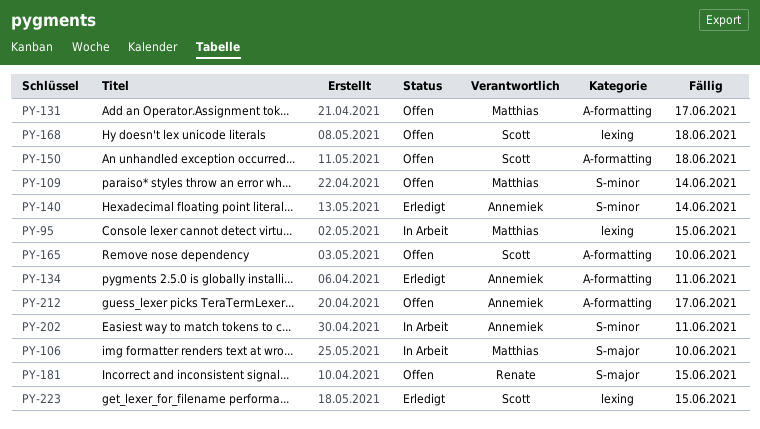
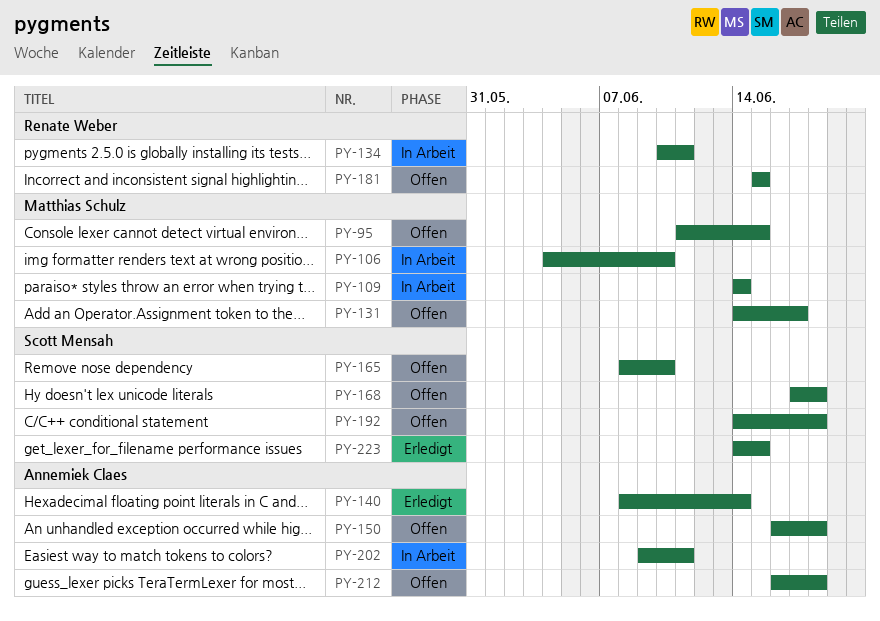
PY-95, status: In Arbeit -> Offen
PY-109, status: Offen -> In Arbeit
PY-134, status: Erledigt -> In Arbeit
PY-134, owner: Annemiek Claes -> Renate Weber
PY-150, owner: Scott Mensah -> Annemiek Claes
PY-192: none -> present
PY-212, due: Jun 17 -> Jun 18

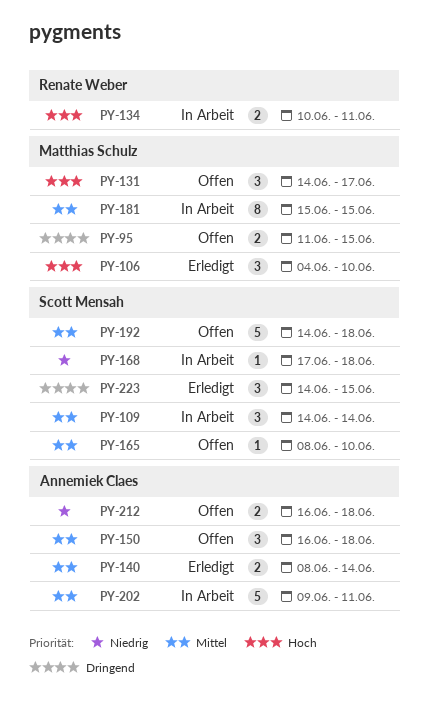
PY-106, status: In Arbeit -> Erledigt
PY-109, owner: Matthias Schulz -> Scott Mensah
PY-168, status: Offen -> In Arbeit
PY-181, status: Offen -> In Arbeit
PY-181, owner: Renate Weber -> Matthias Schulz

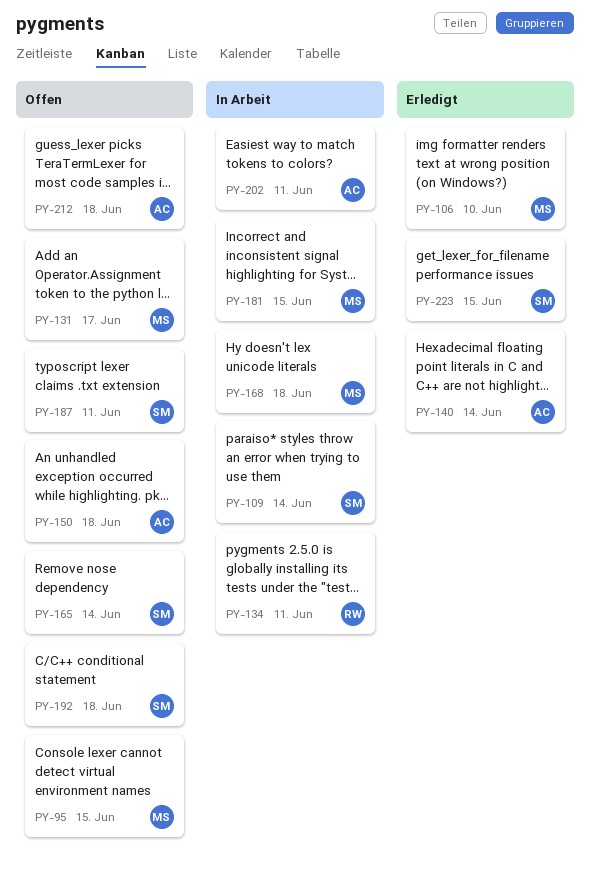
PY-165, due: Jun 10 -> Jun 14
PY-168, owner: Scott Mensah -> Matthias Schulz
PY-187: none -> present

